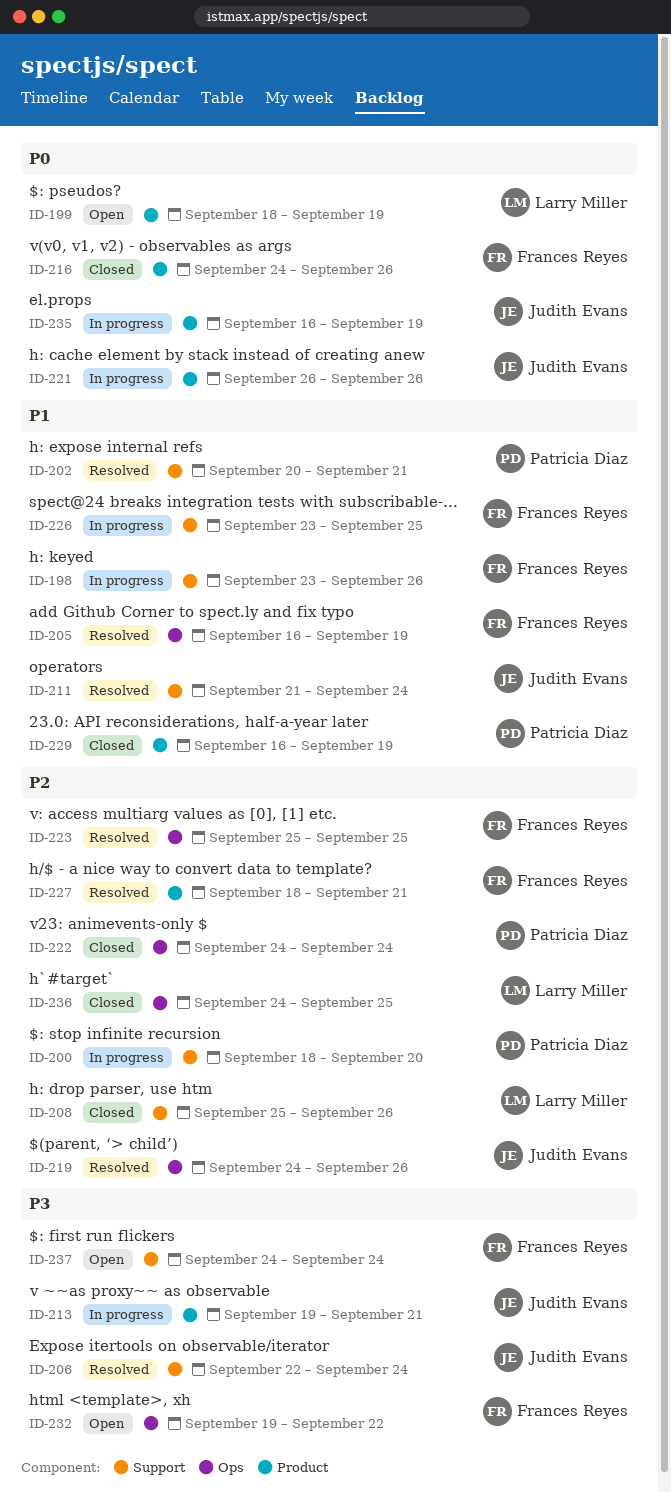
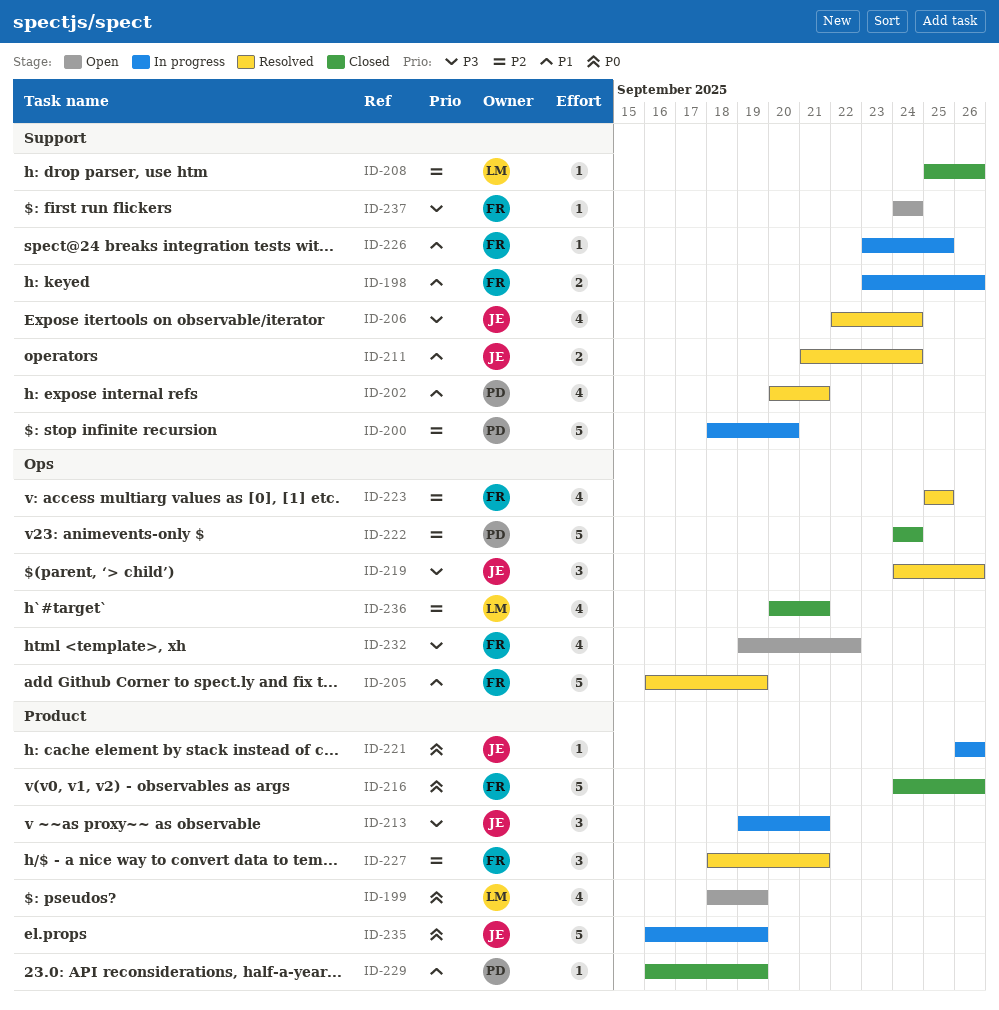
ID-219, priority: P2 -> P3
ID-236, start: Sep 24 -> Sep 20
ID-236, due: Sep 25 -> Sep 21

